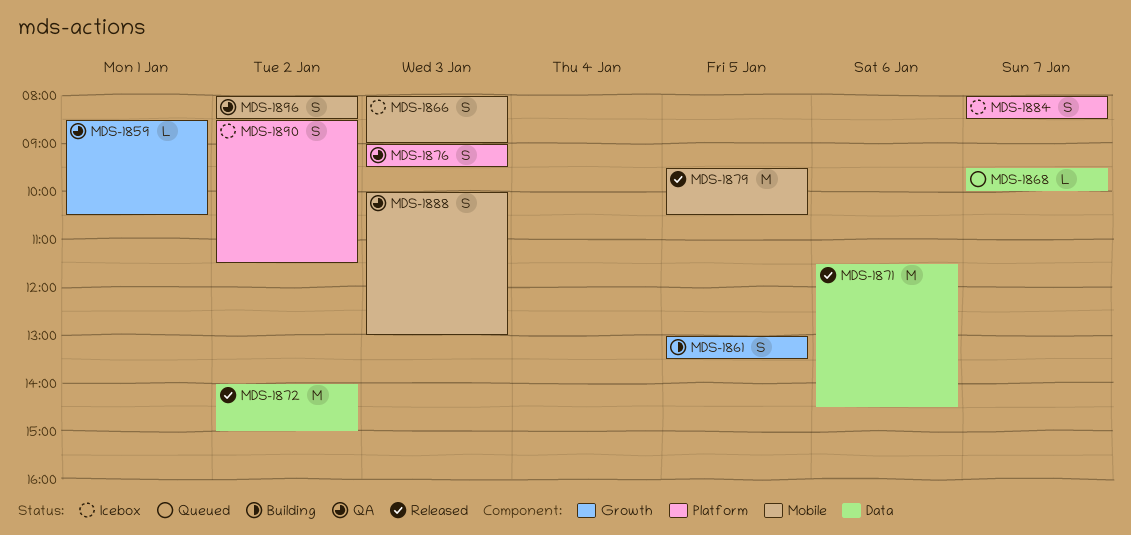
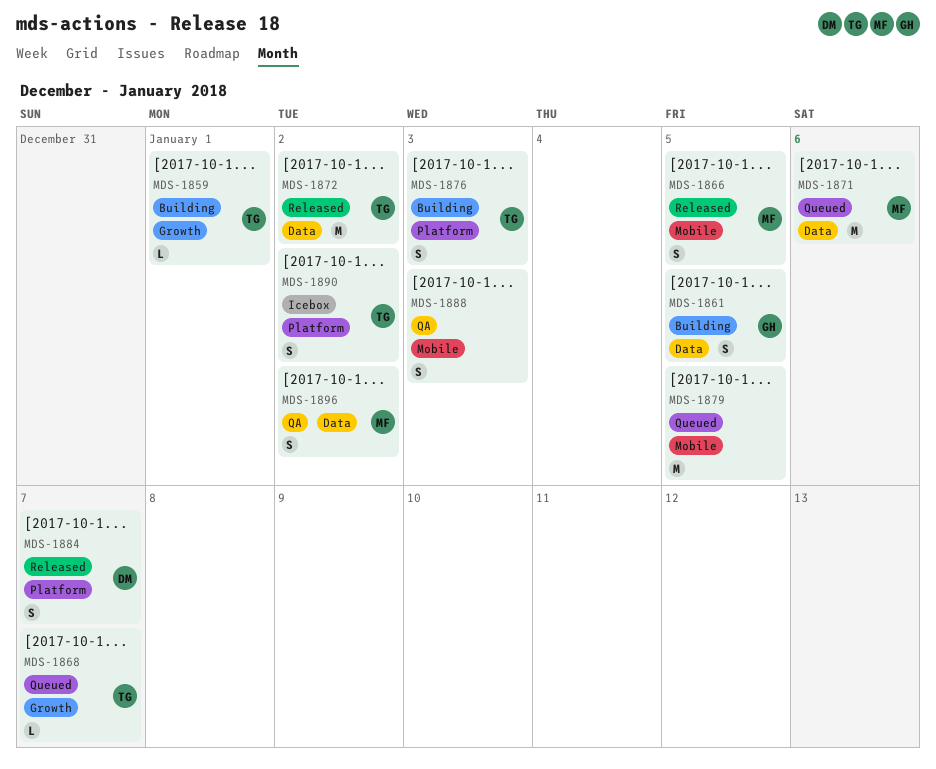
MDS-1859, status: QA -> Building
MDS-1861, label: Growth -> Data
MDS-1866, status: Icebox -> Released
MDS-1866, day: Jan 3 -> Jan 5
MDS-1868, label: Data -> Growth
MDS-1871, status: Released -> Queued
MDS-1876, status: QA -> Building
MDS-1879, status: Released -> Queued
MDS-1884, status: Icebox -> Released
MDS-1896, label: Mobile -> Data

